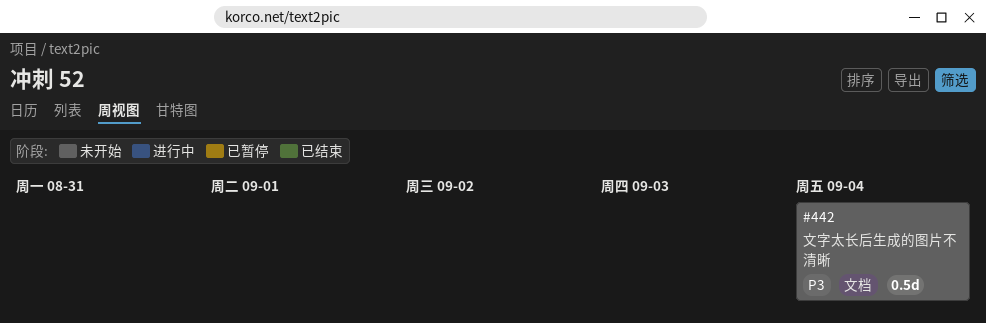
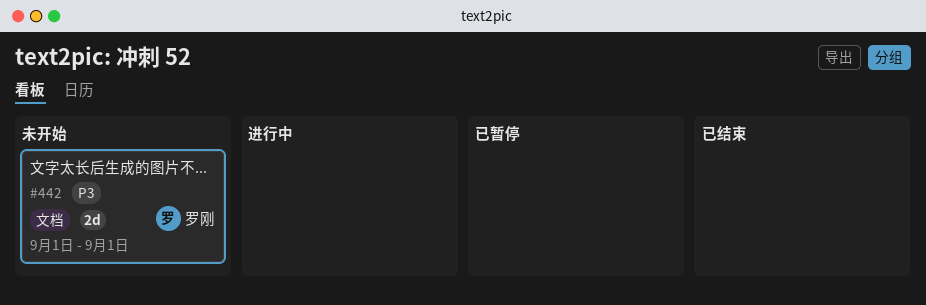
#442, estimate: 0.5d -> 2d
#442, due: Sep 4 -> Sep 1

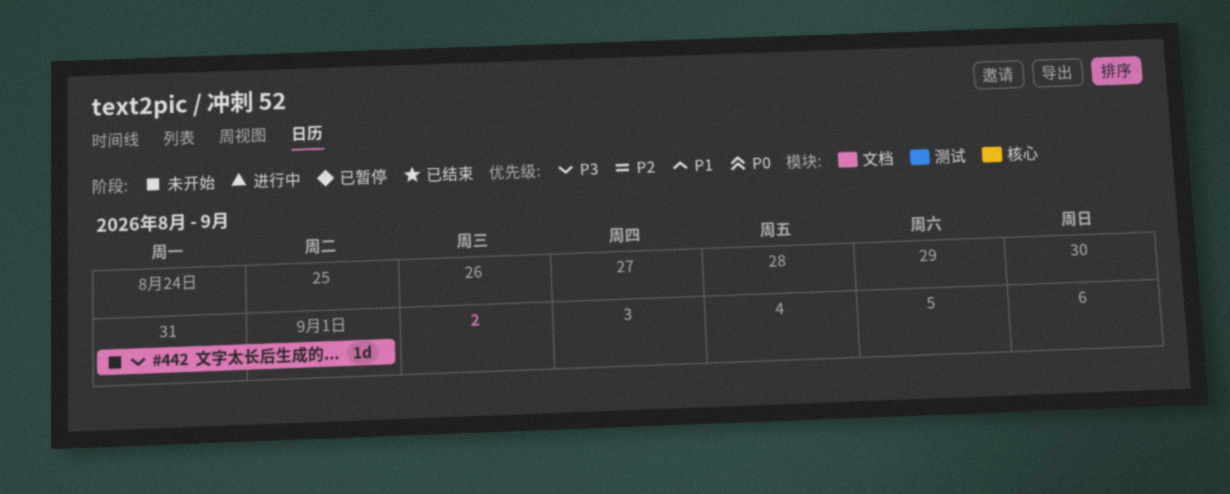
#442, estimate: 2d -> 1d
#442, start: Sep 1 -> Aug 31

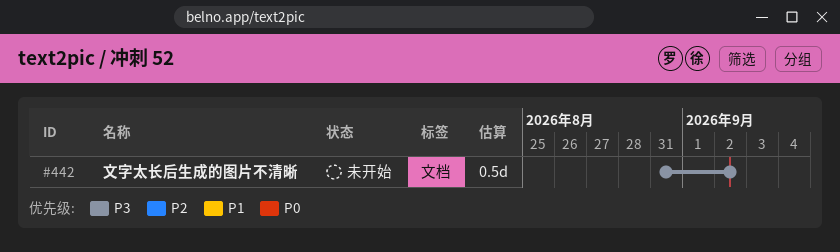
#442, estimate: 1d -> 0.5d
#442, due: Sep 1 -> Sep 2

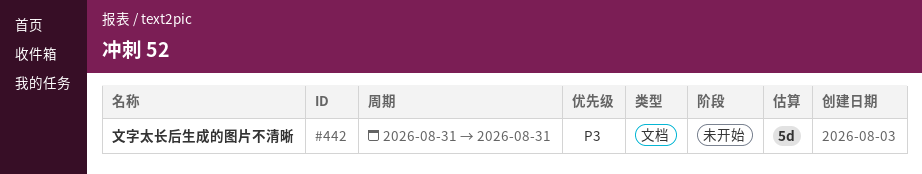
#442, estimate: 0.5d -> 5d
#442, due: Sep 2 -> Aug 31

